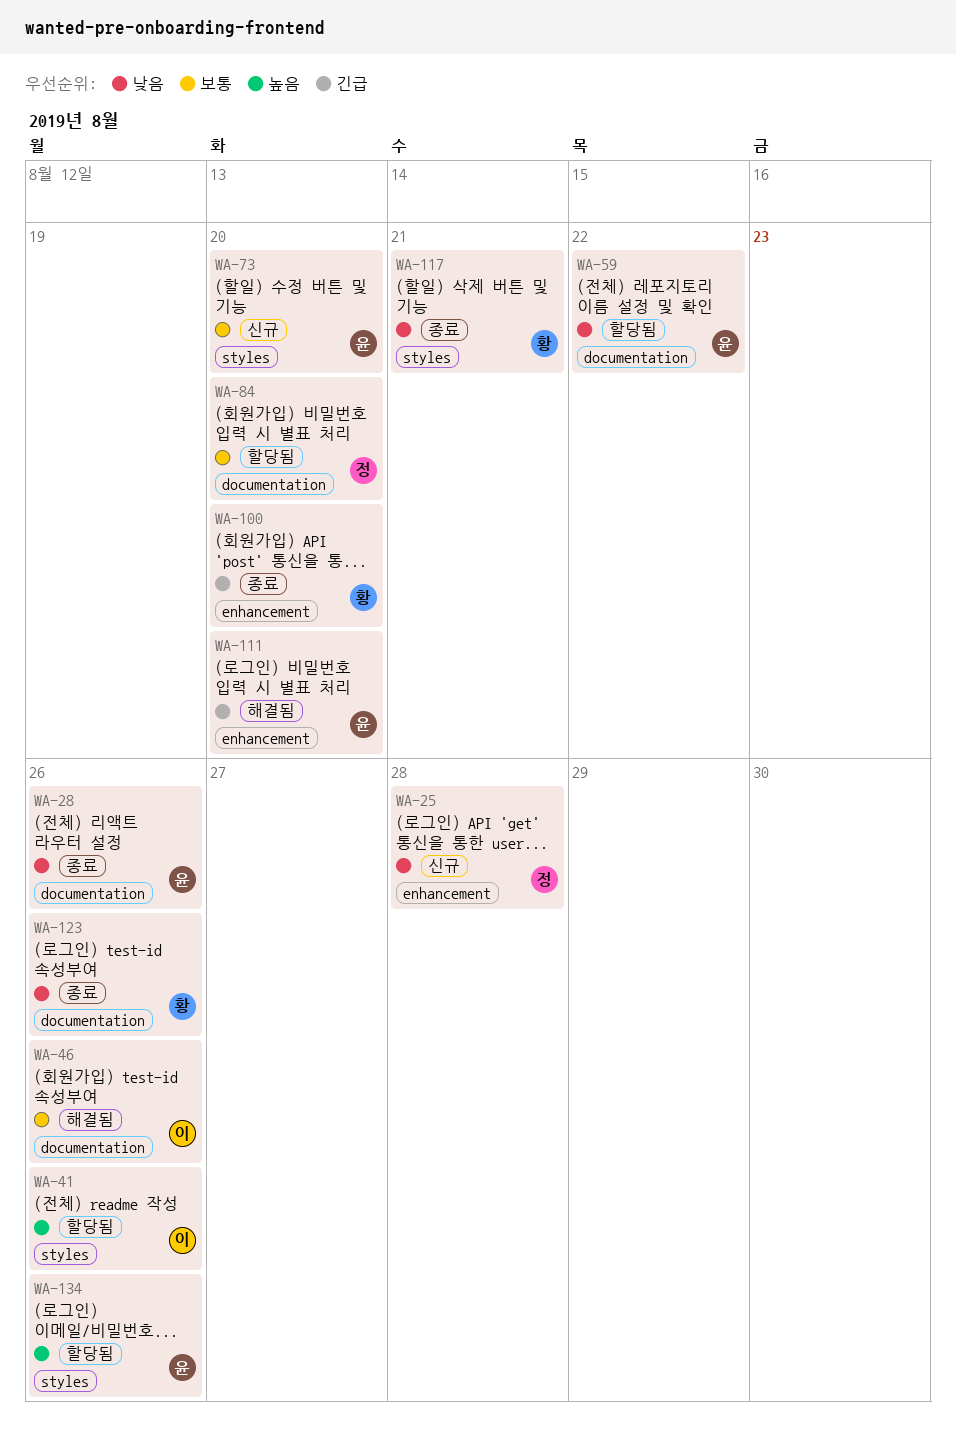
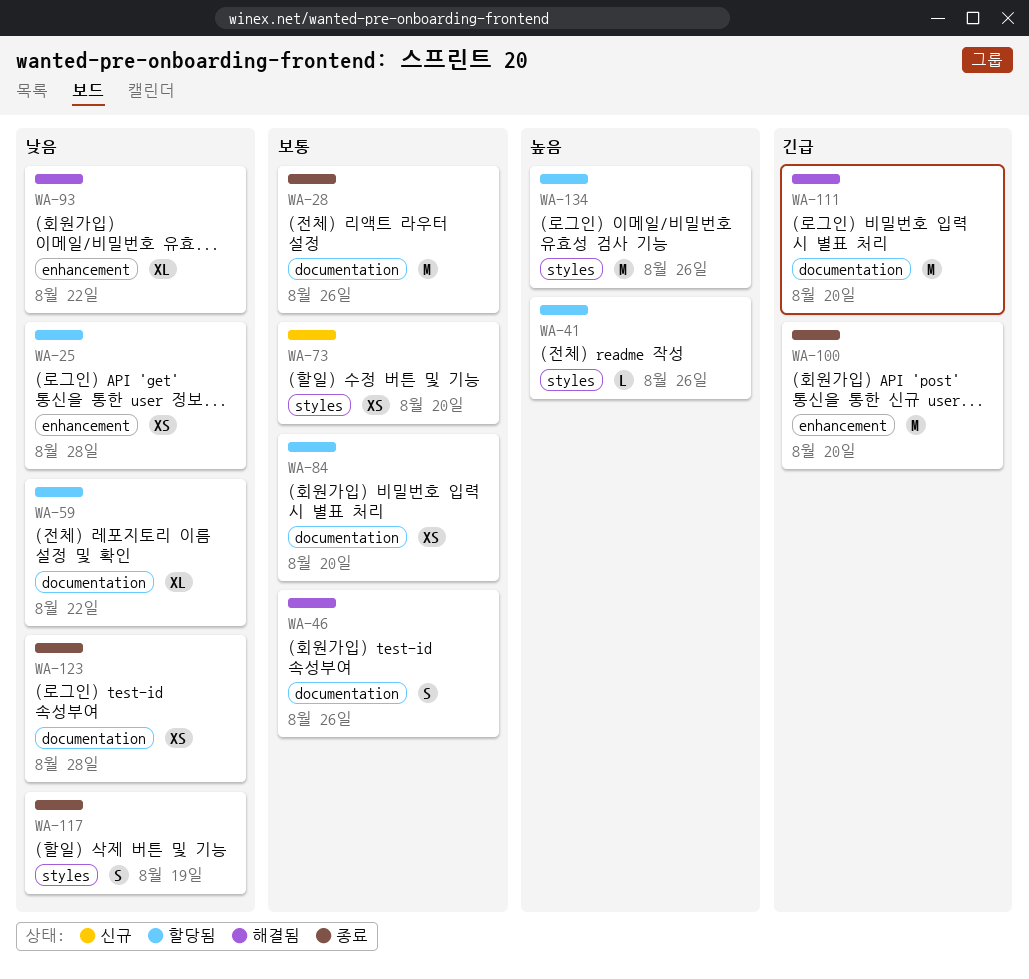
WA-25, status: 신규 -> 할당됨
WA-28, priority: 낮음 -> 보통
WA-93: none -> present
WA-111, label: enhancement -> documentation
WA-117, due: Aug 21 -> Aug 19
WA-123, due: Aug 26 -> Aug 28

